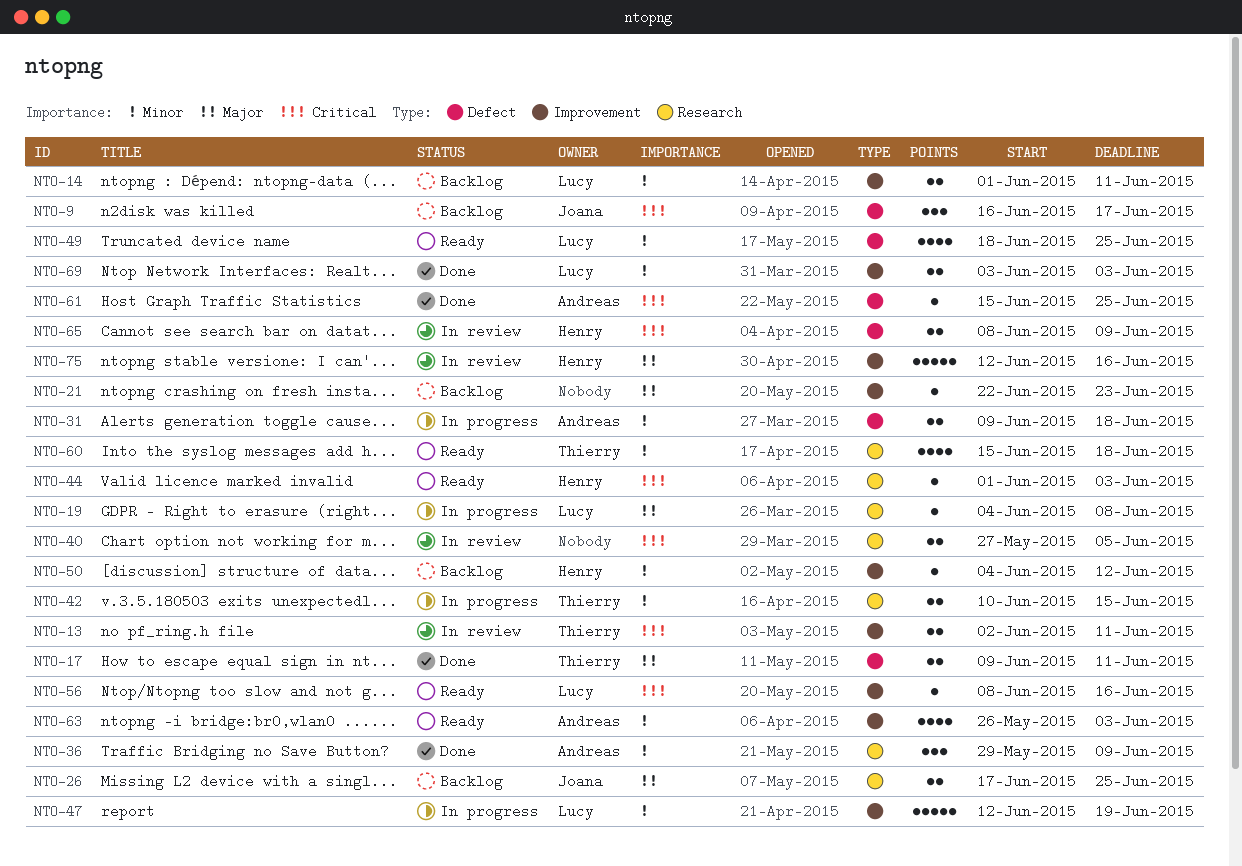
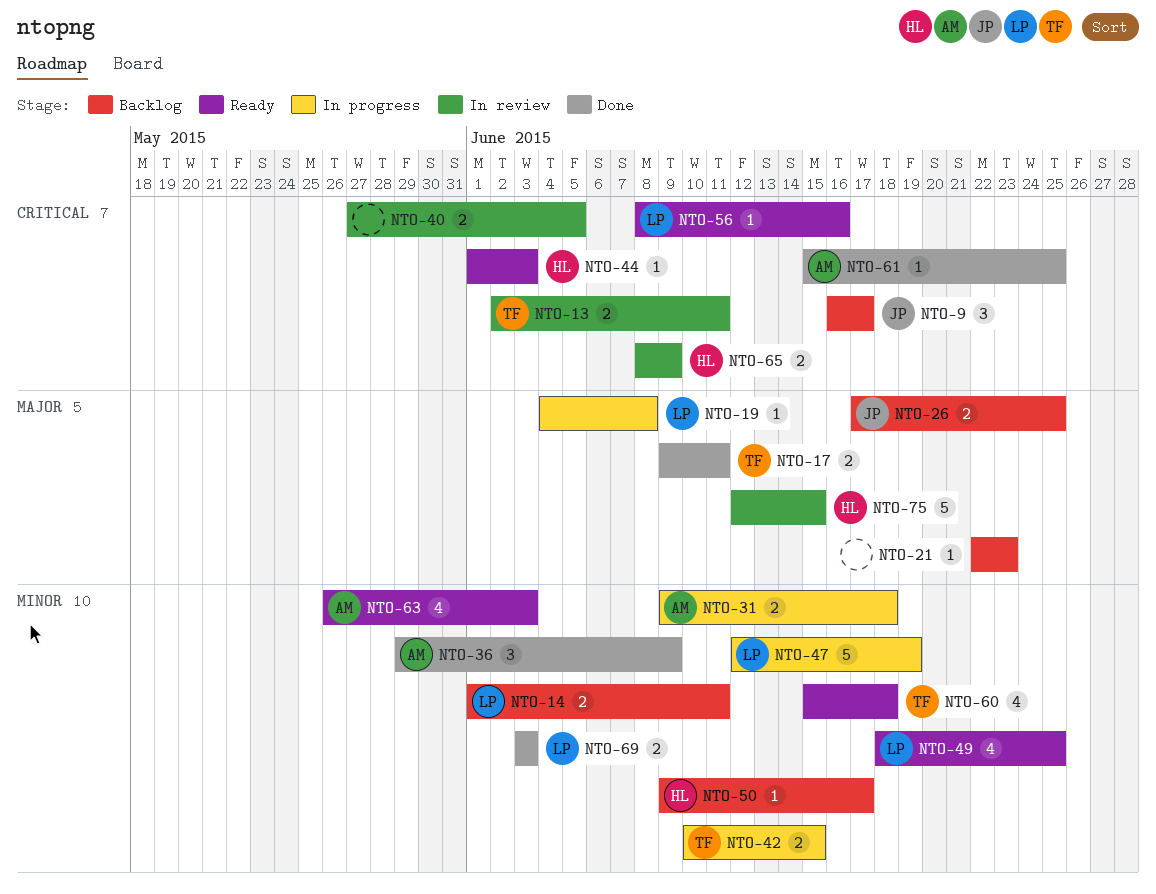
NTO-50, start: Jun 4 -> Jun 9
NTO-50, due: Jun 12 -> Jun 17
NTO-75, due: Jun 16 -> Jun 15

